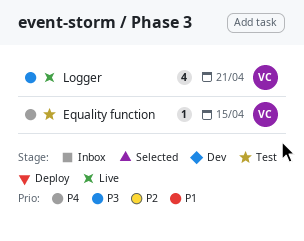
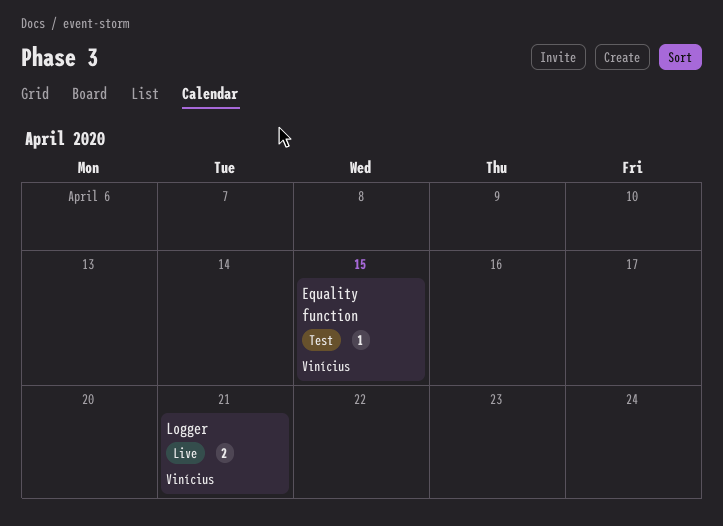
Logger, estimate: 4 -> 2

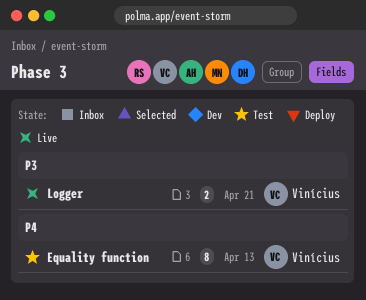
Equality function, estimate: 1 -> 8
Equality function, due: Apr 15 -> Apr 13

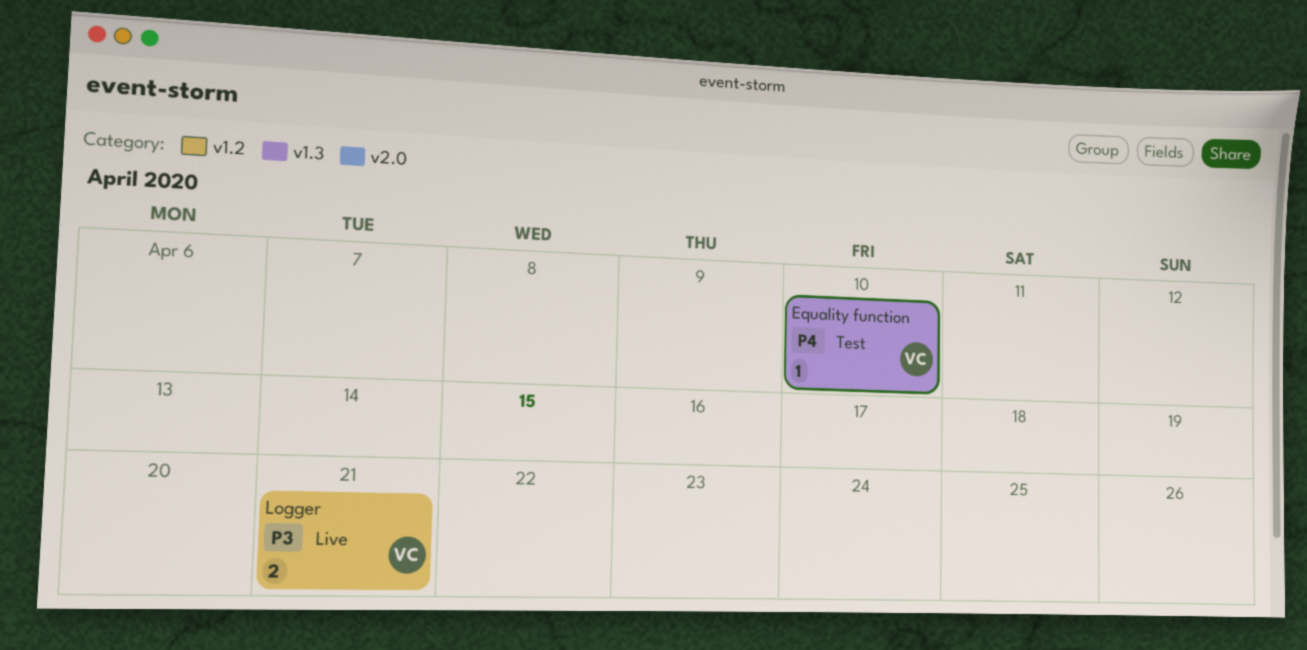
Equality function, estimate: 8 -> 1
Equality function, due: Apr 13 -> Apr 10

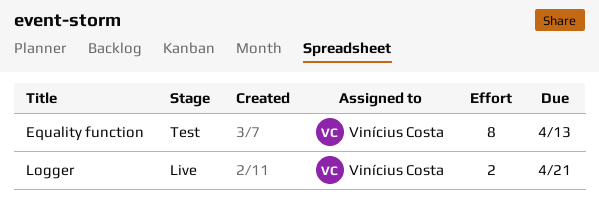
Equality function, estimate: 1 -> 8
Equality function, due: Apr 10 -> Apr 13

